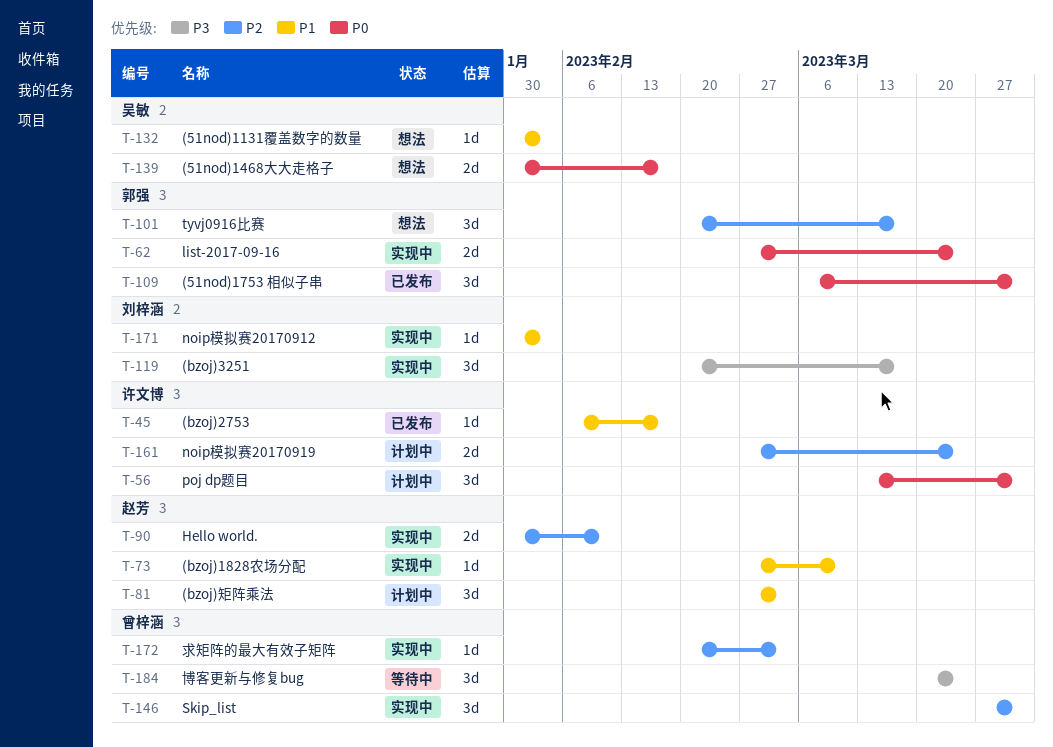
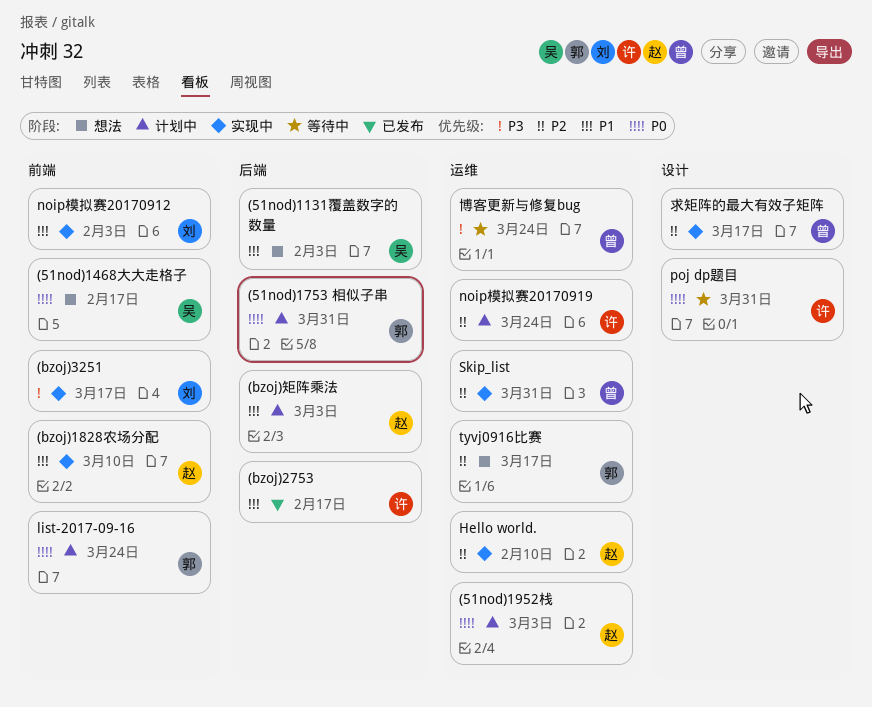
(51nod)1753 相似子串, status: 已发布 -> 计划中
(51nod)1952栈: none -> present
list-2017-09-16, status: 实现中 -> 计划中
poj dp题目, status: 计划中 -> 等待中
求矩阵的最大有效子矩阵, due: Mar 3 -> Mar 17

